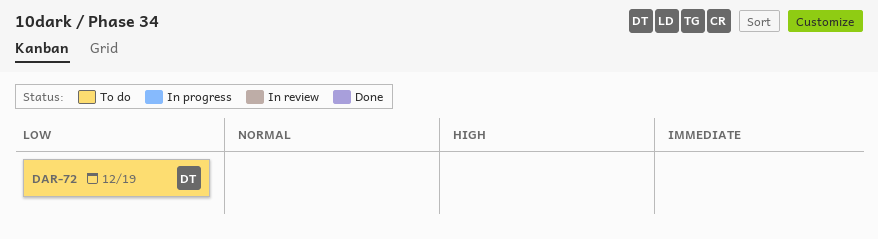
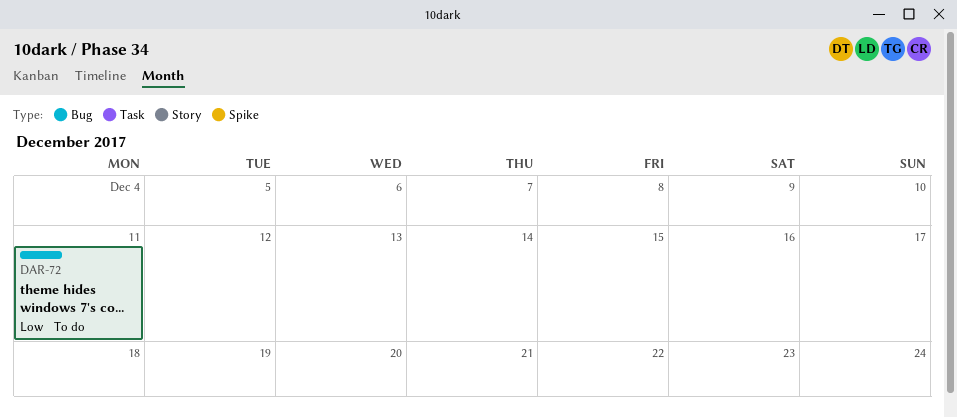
DAR-72, due: Dec 19 -> Dec 11

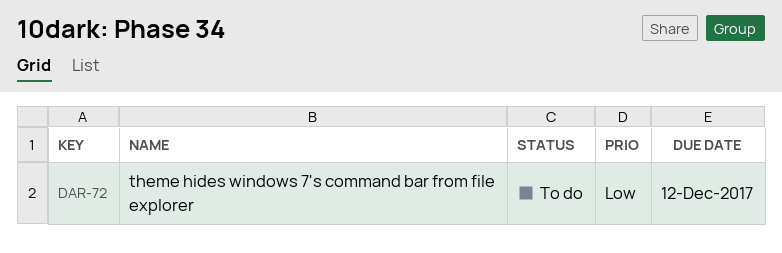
DAR-72, due: Dec 11 -> Dec 12

